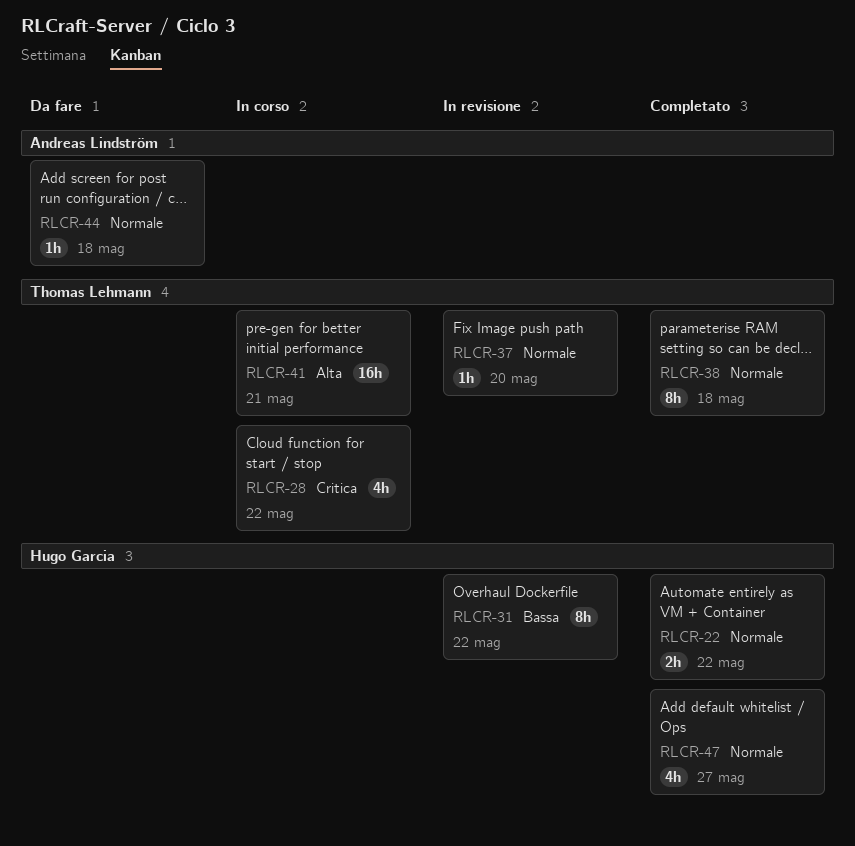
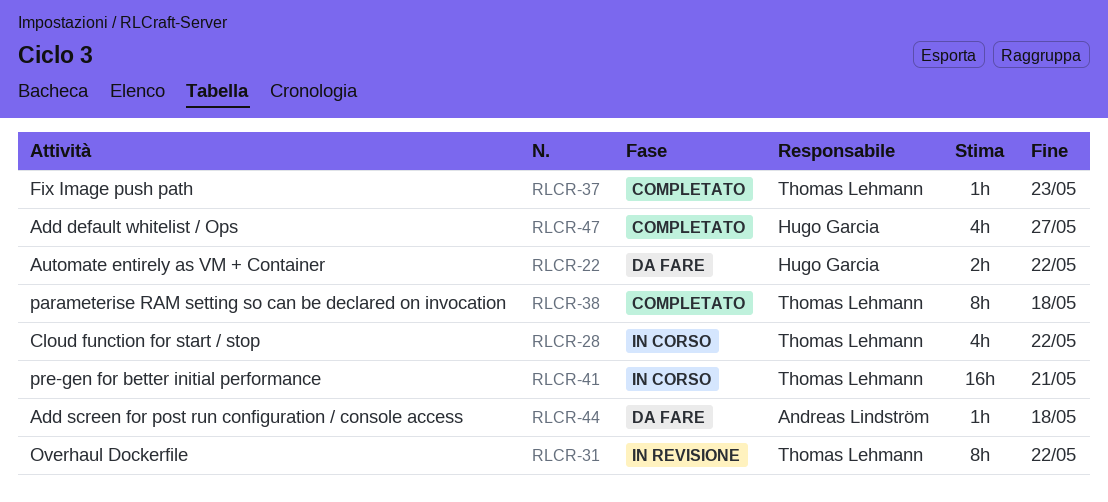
RLCR-22, status: Completato -> Da fare
RLCR-31, owner: Hugo Garcia -> Thomas Lehmann
RLCR-37, status: In revisione -> Completato
RLCR-37, due: May 20 -> May 23

